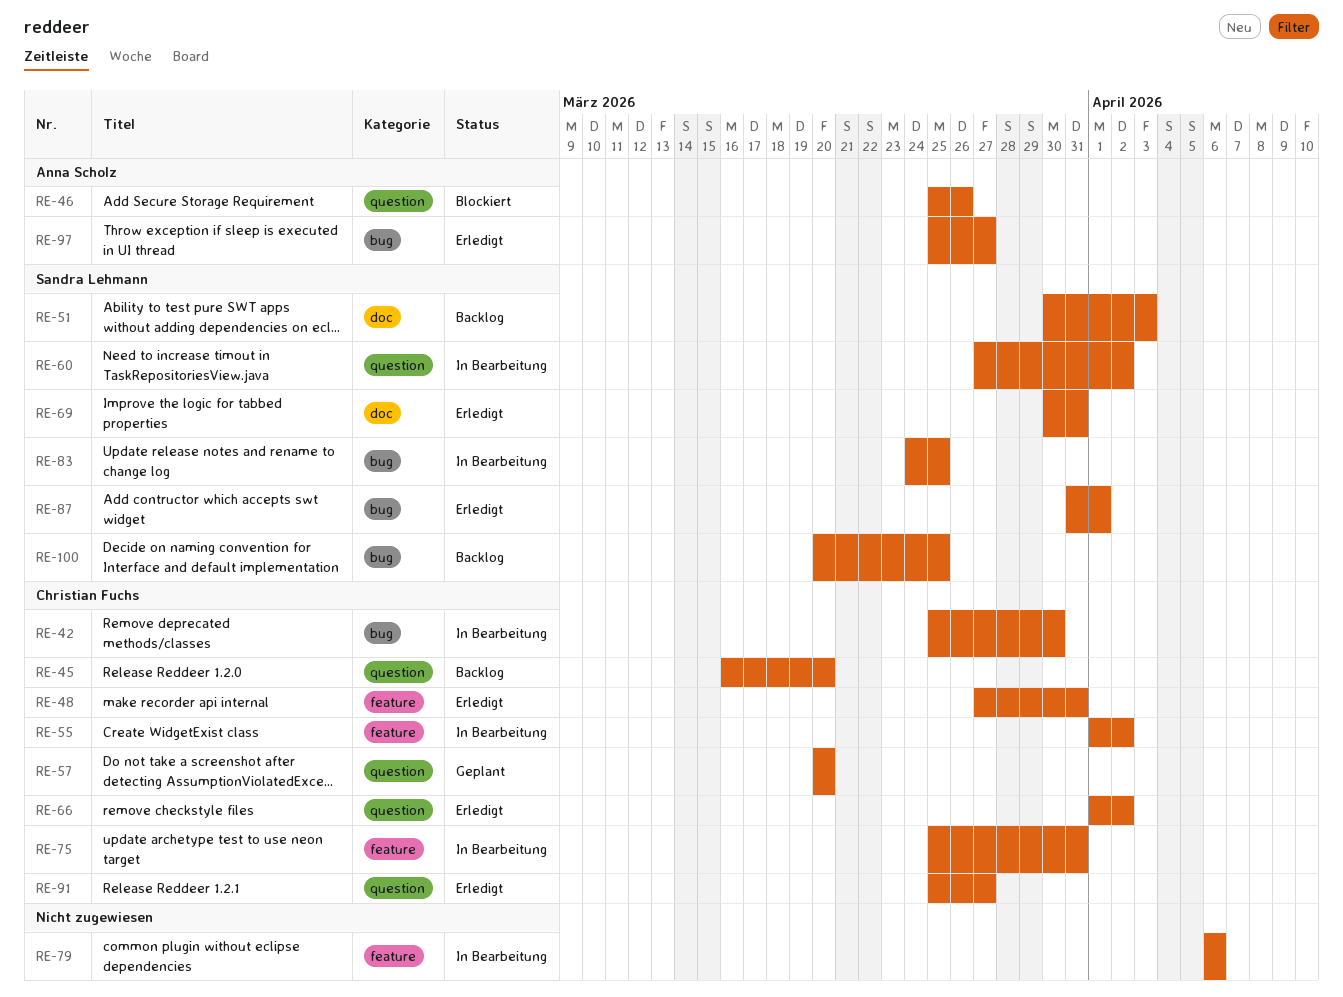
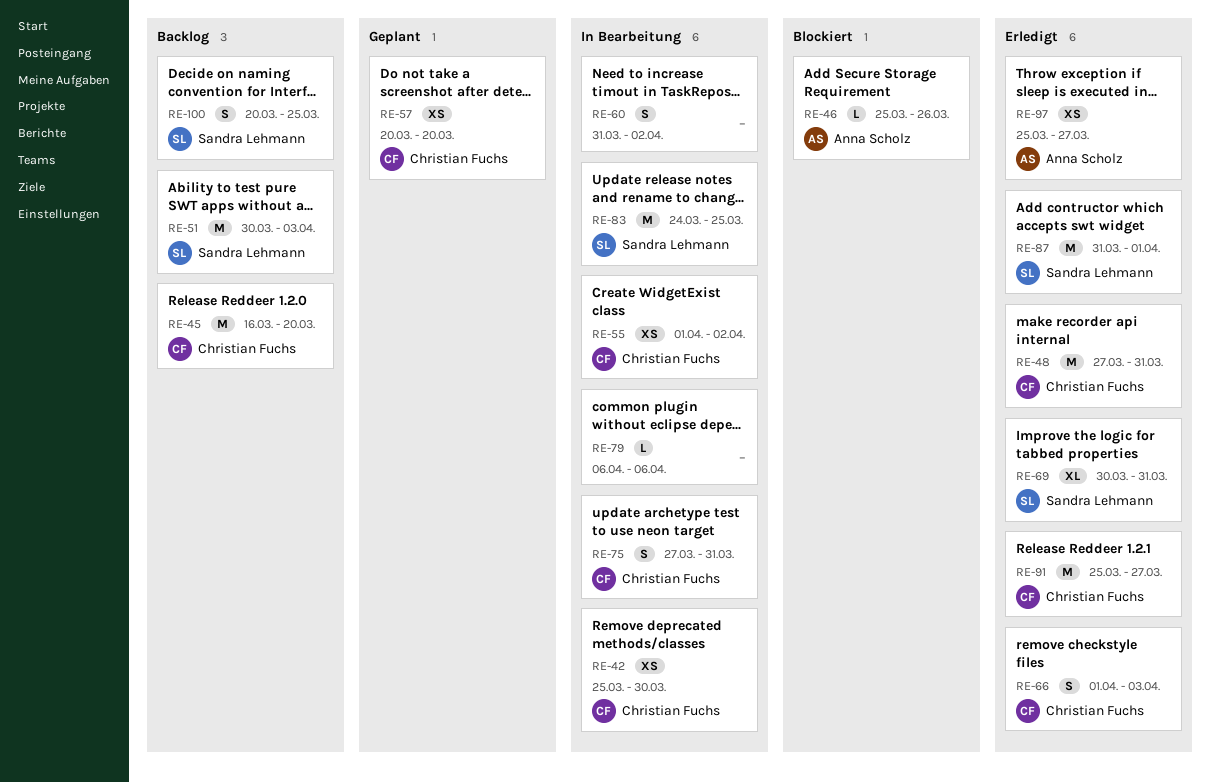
RE-60, owner: Sandra Lehmann -> none
RE-60, start: Mar 27 -> Mar 31
RE-66, due: Apr 2 -> Apr 3
RE-75, start: Mar 25 -> Mar 27

